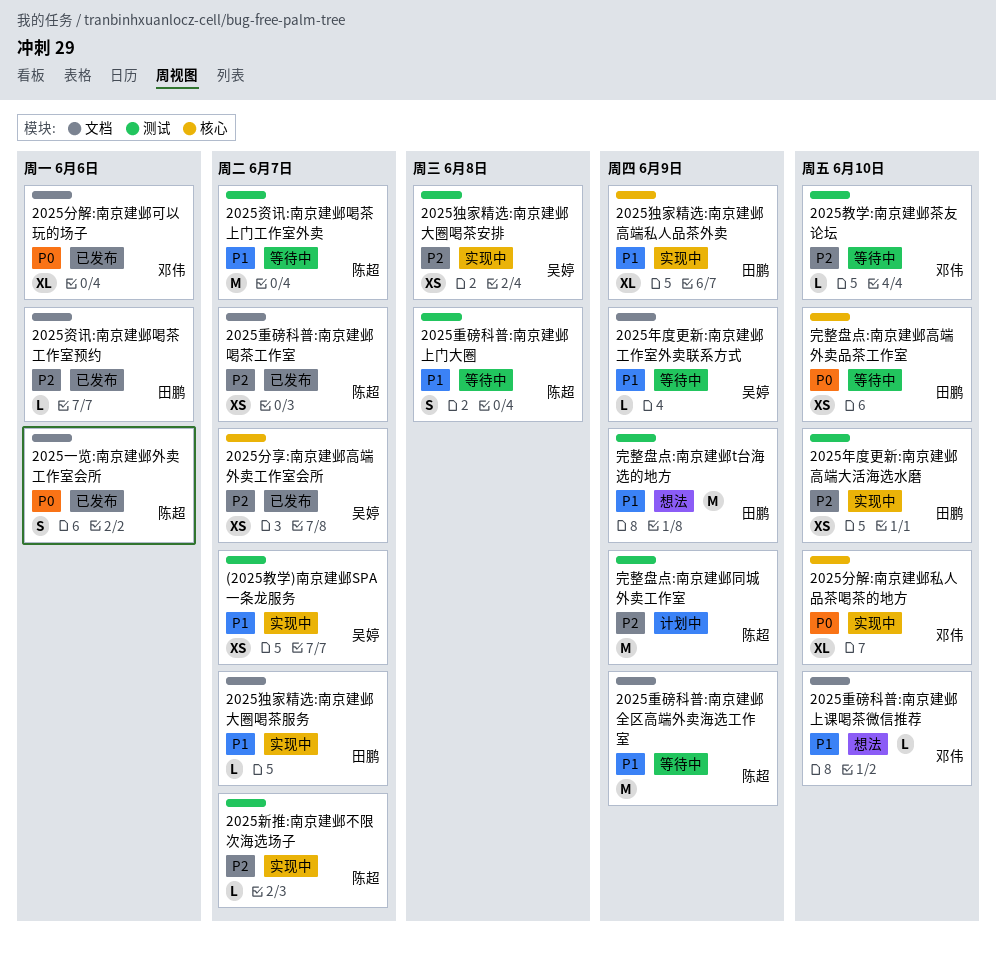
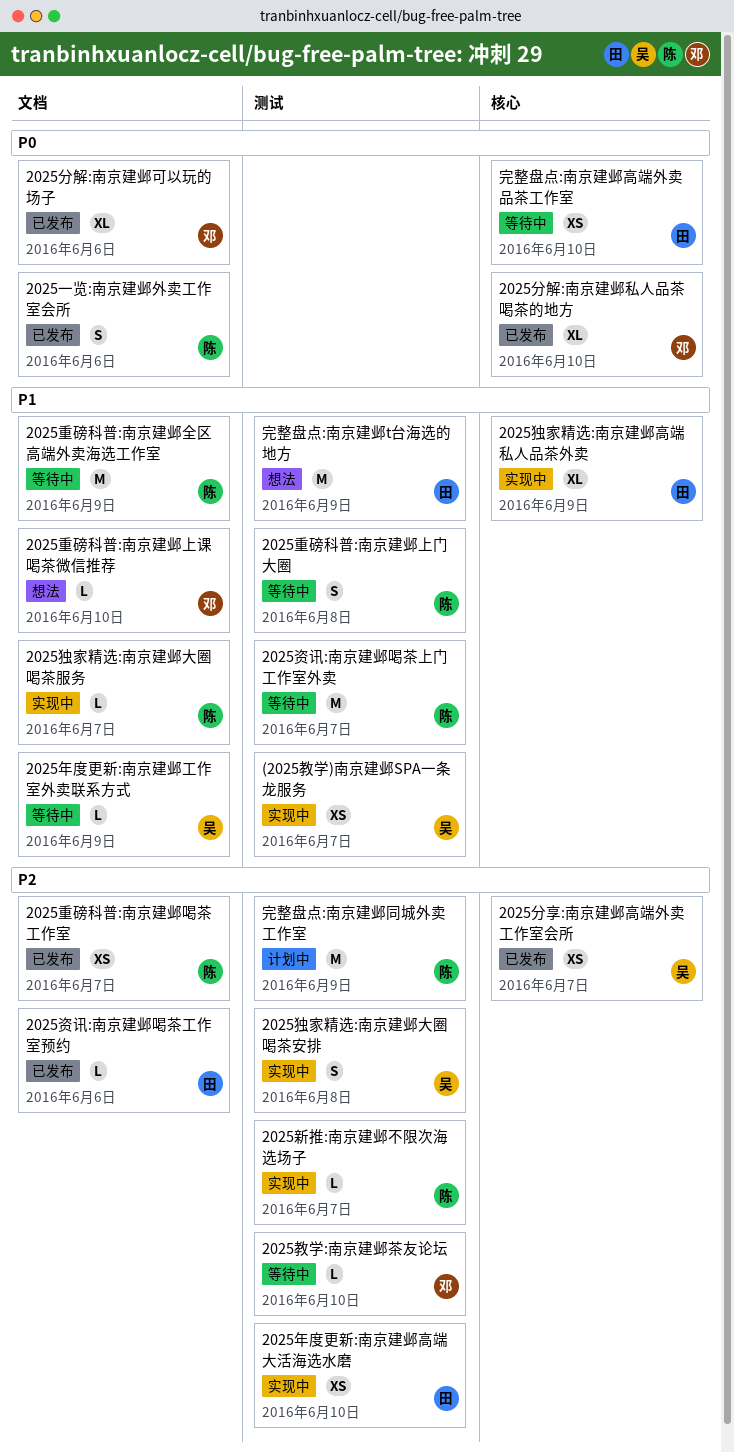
2025分解:南京建邺私人品茶喝茶的地方, status: 实现中 -> 已发布
2025独家精选:南京建邺大圈喝茶安排, estimate: XS -> S
2025独家精选:南京建邺大圈喝茶服务, owner: 田鹏 -> 陈超

